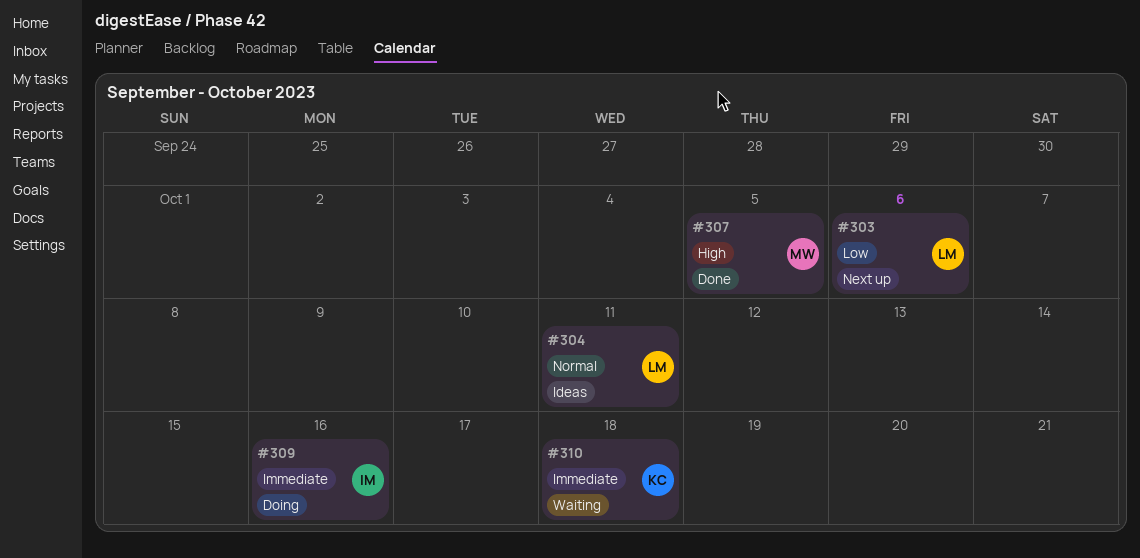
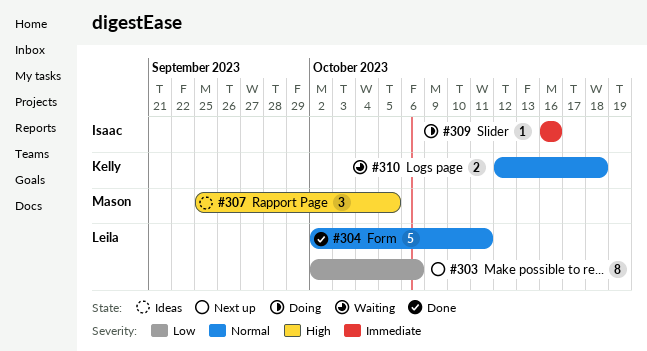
#304, status: Ideas -> Done
#307, status: Done -> Ideas
#310, priority: Immediate -> Normal

